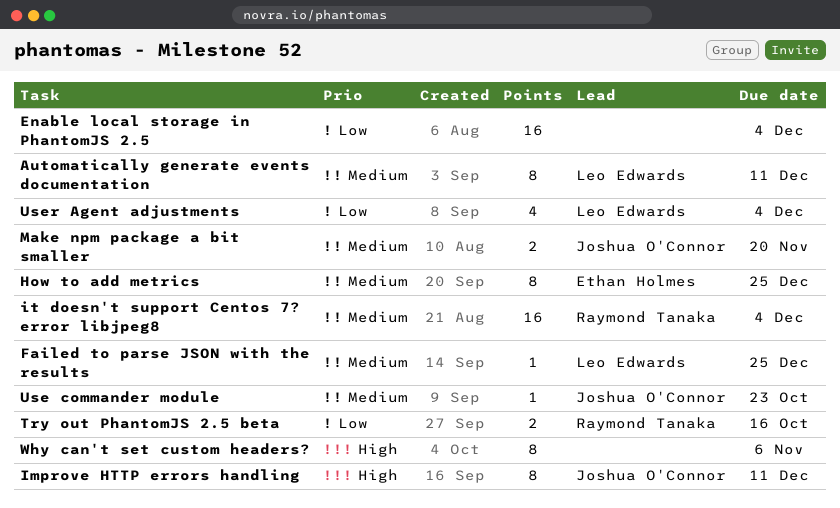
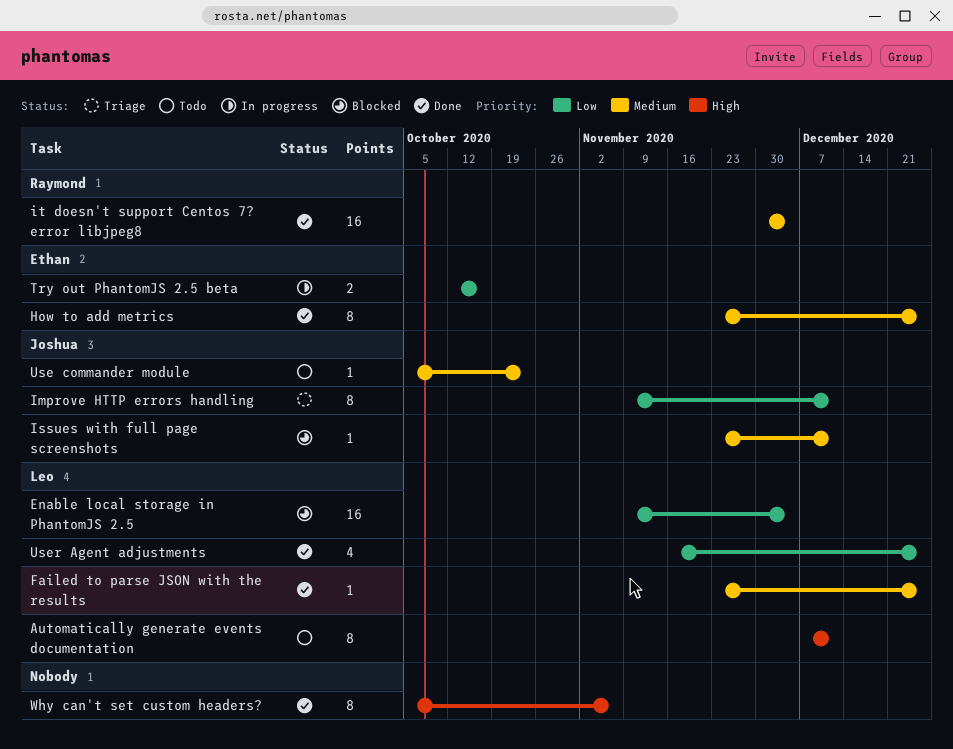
Automatically generate events documentation, priority: Medium -> High
Enable local storage in PhantomJS 2.5, owner: none -> Leo Edwards
Improve HTTP errors handling, priority: High -> Low
Issues with full page screenshots: none -> present
Make npm package a bit smaller: present -> none
Try out PhantomJS 2.5 beta, owner: Raymond Tanaka -> Ethan Holmes
User Agent adjustments, due: Dec 4 -> Dec 25

